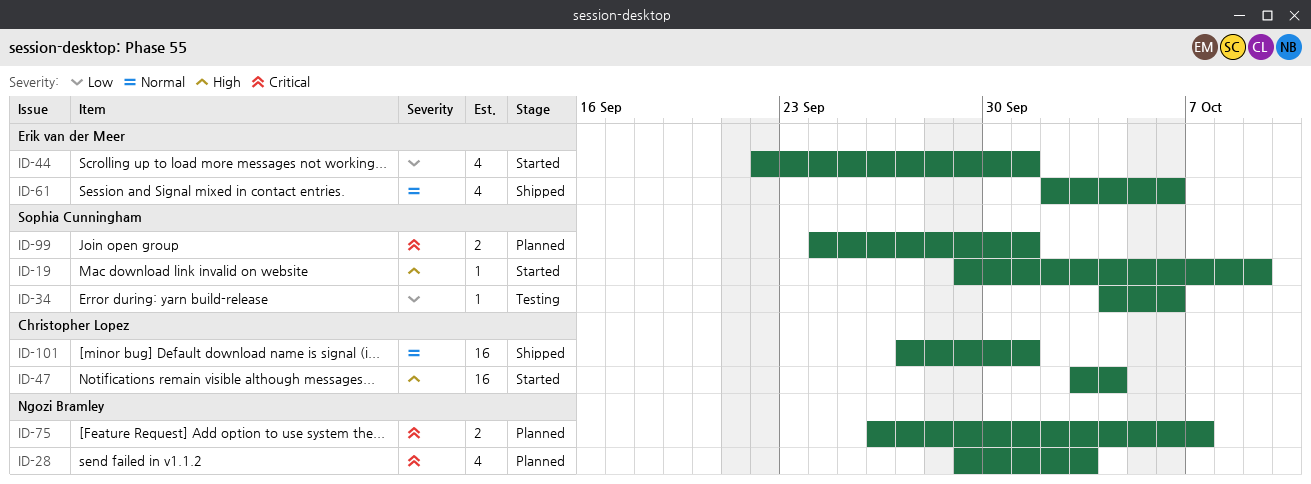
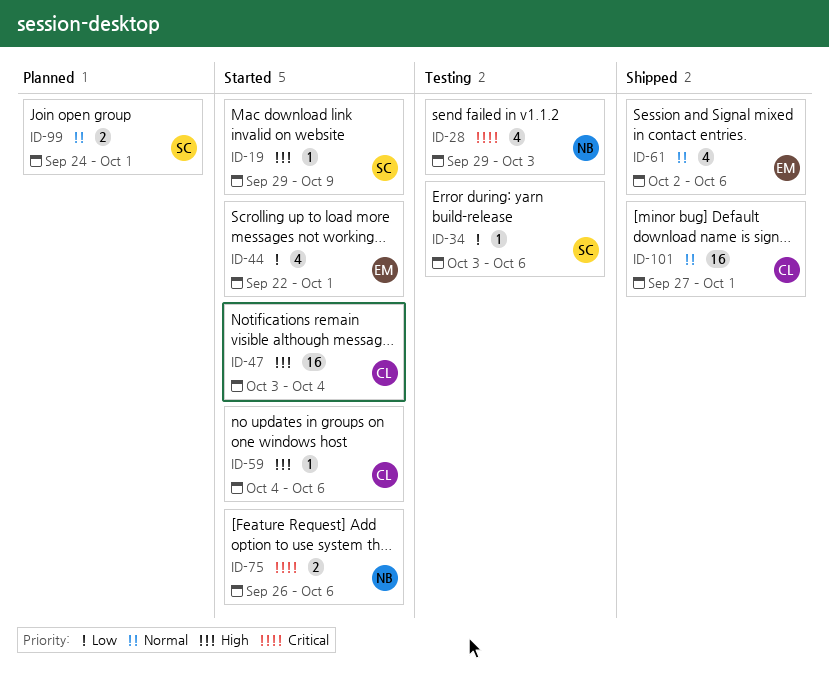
ID-28, status: Planned -> Testing
ID-34, start: Oct 4 -> Oct 3
ID-59: none -> present
ID-75, status: Planned -> Started
ID-75, due: Oct 7 -> Oct 6
ID-99, priority: Critical -> Normal

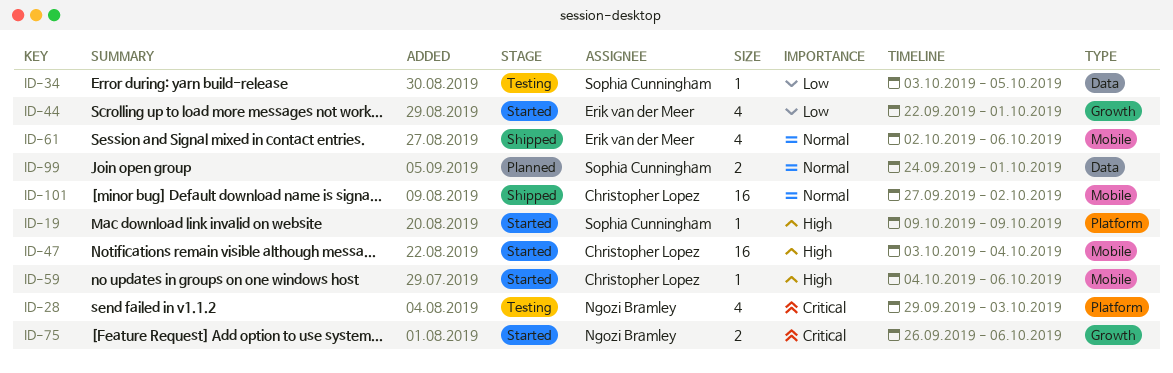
ID-19, start: Sep 29 -> Oct 9
ID-34, due: Oct 6 -> Oct 5
ID-101, due: Oct 1 -> Oct 2

